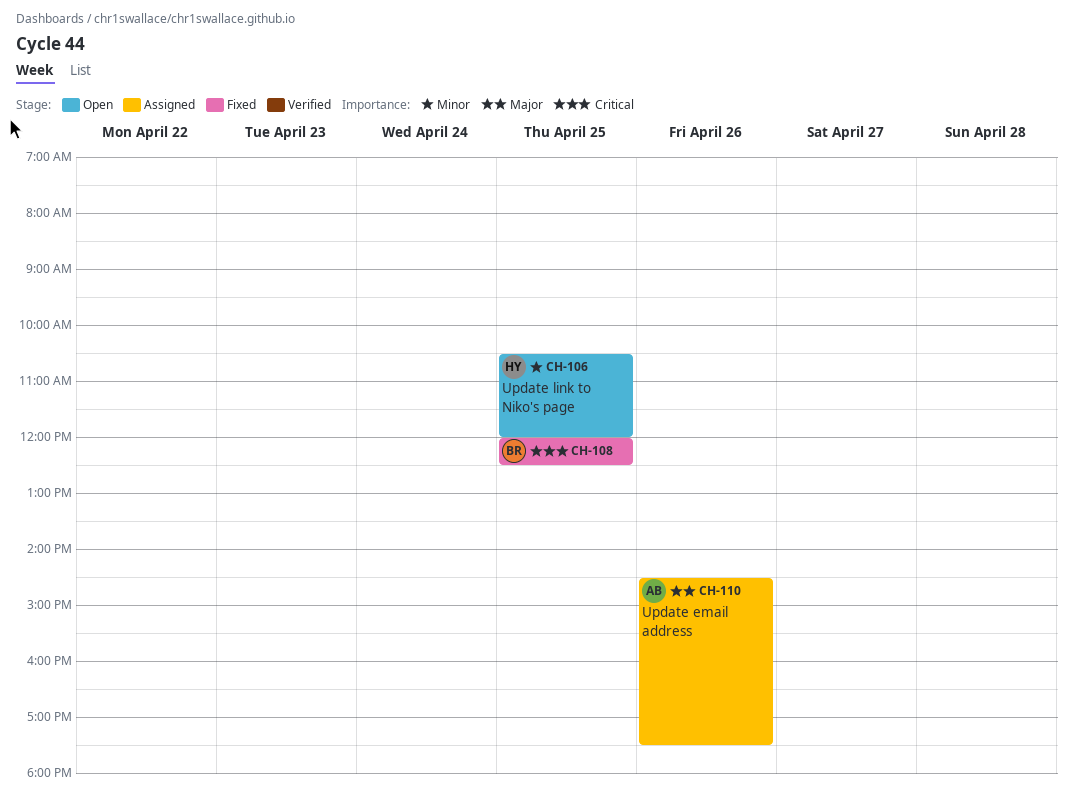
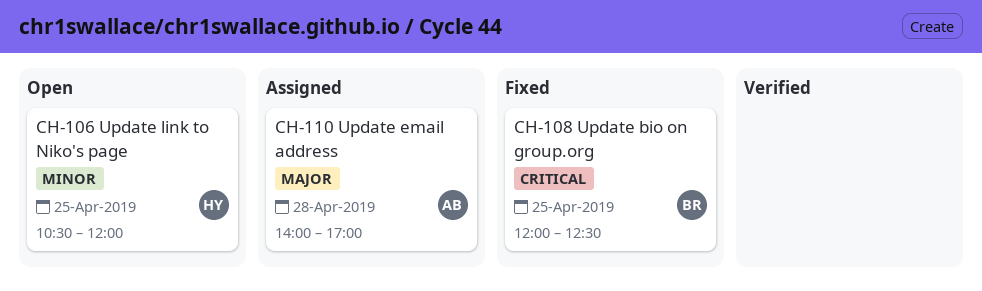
CH-110, day: Apr 26 -> Apr 28
CH-110, begins: 14:30 -> 14:00
CH-110, ends: 17:30 -> 17:00

